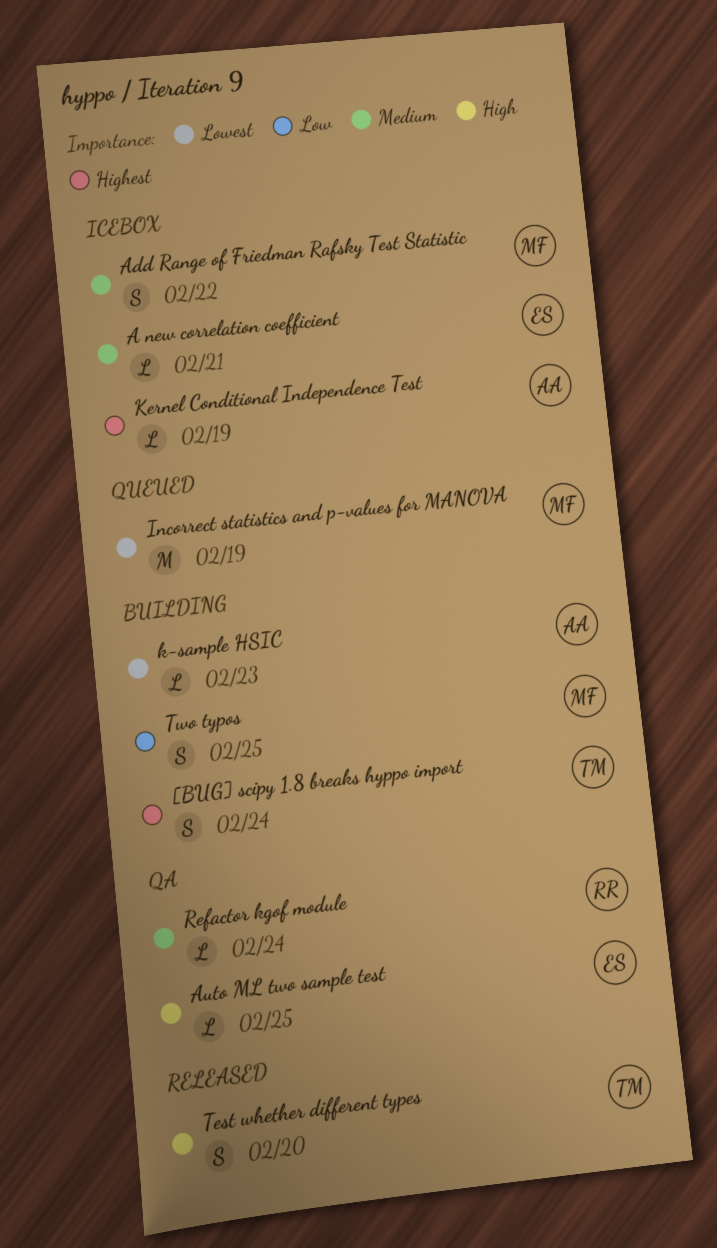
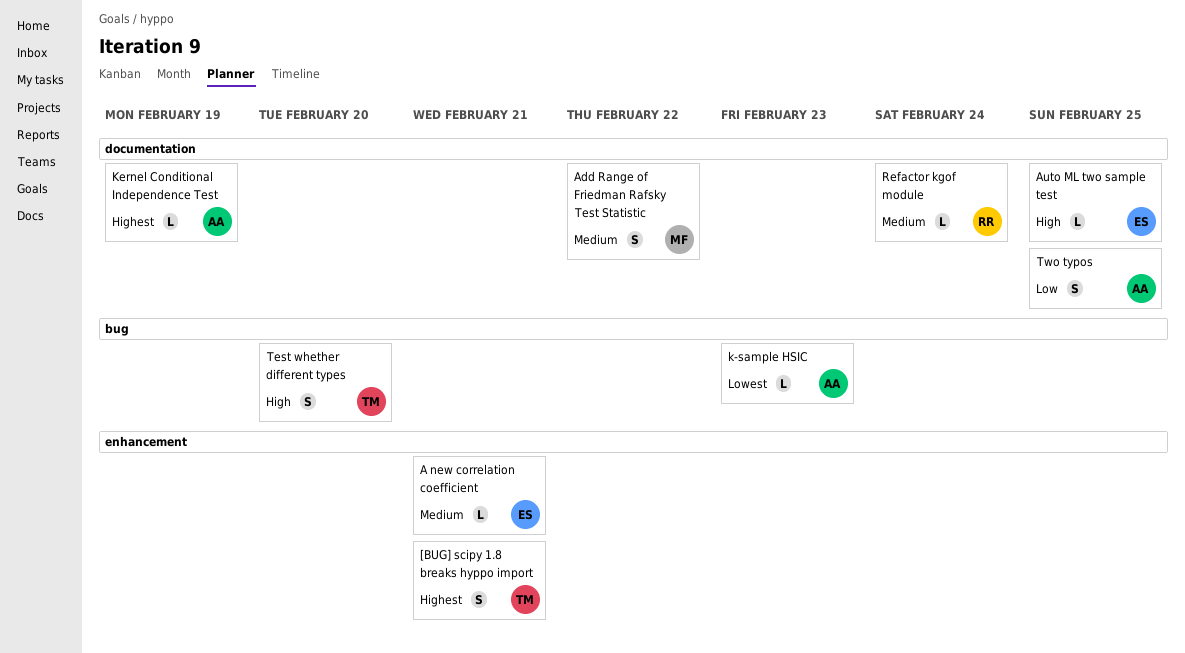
[BUG] scipy 1.8 breaks hyppo import, due: Feb 24 -> Feb 21
Incorrect statistics and p-values for MANOVA: present -> none
Two typos, owner: MF -> AA

